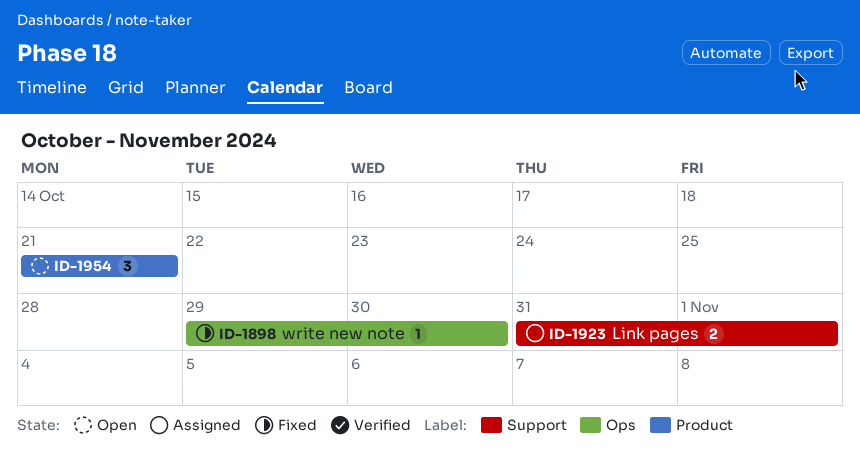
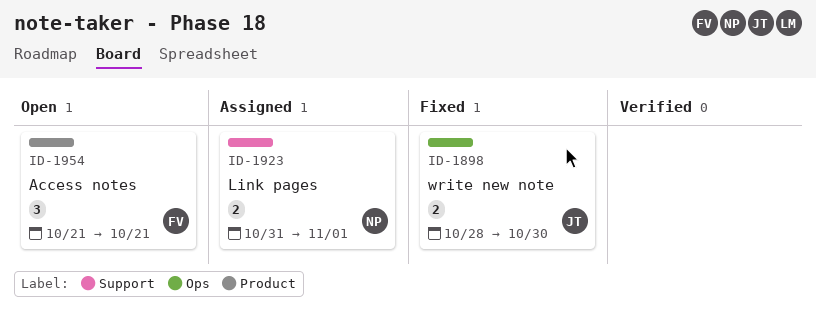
ID-1898, estimate: 1 -> 2
ID-1898, start: Oct 29 -> Oct 28

